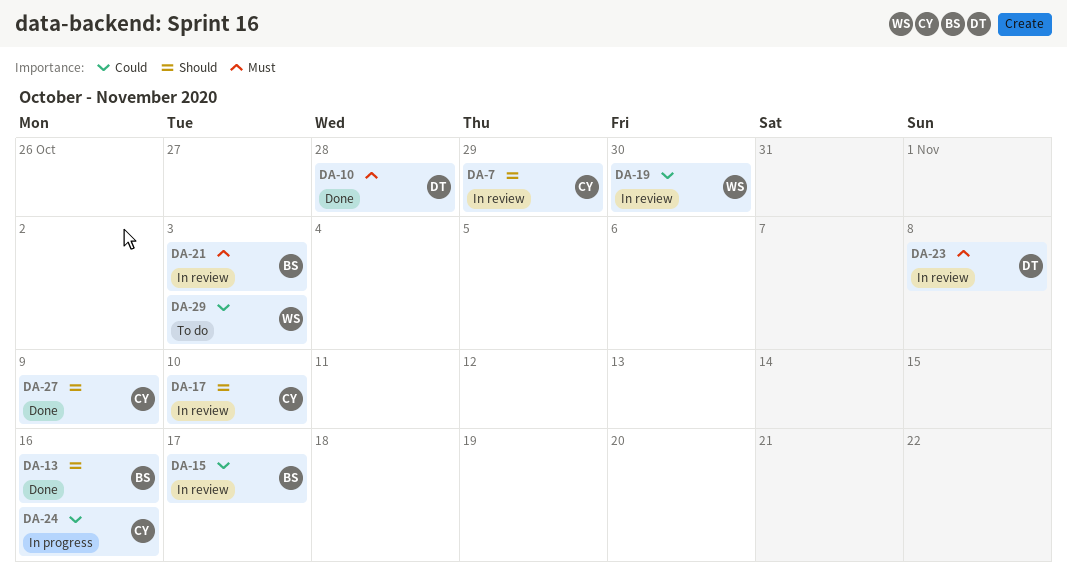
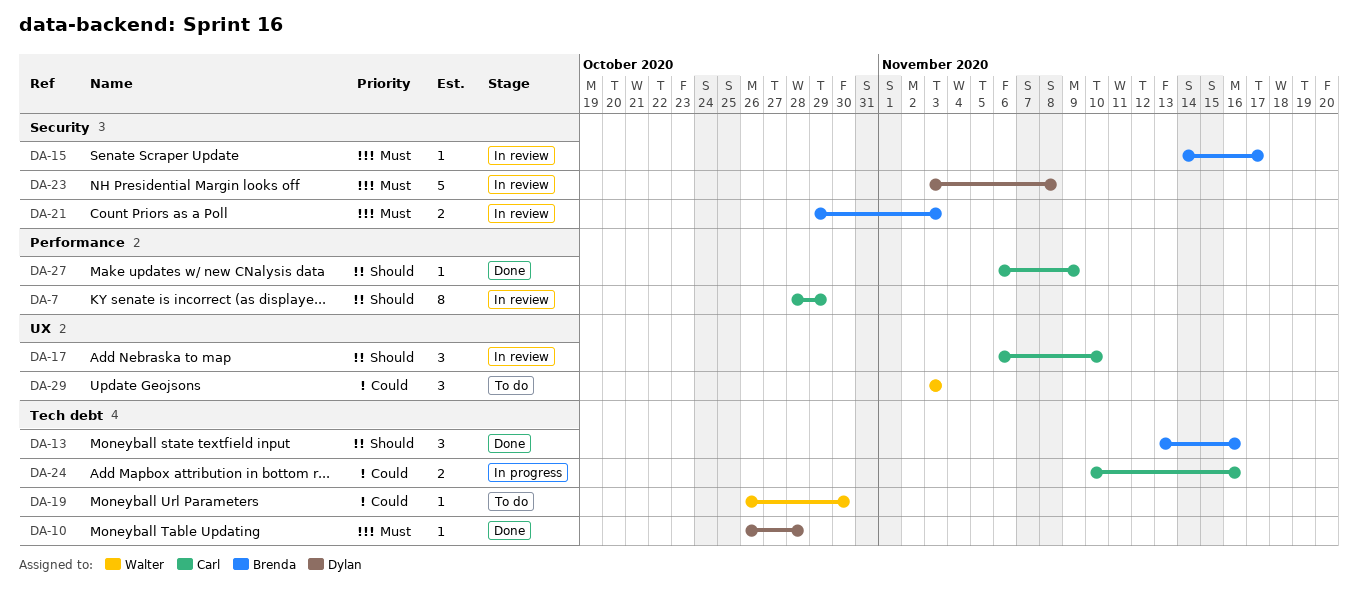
DA-15, priority: Could -> Must
DA-19, status: In review -> To do

